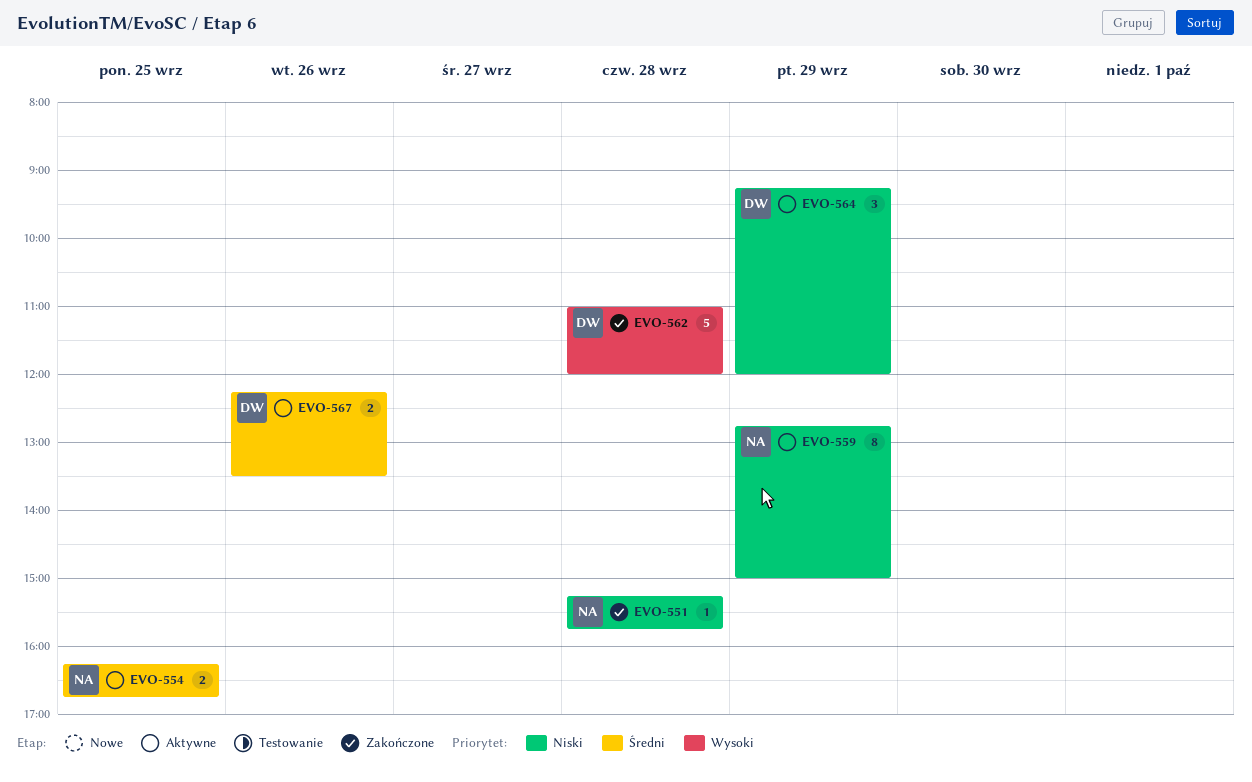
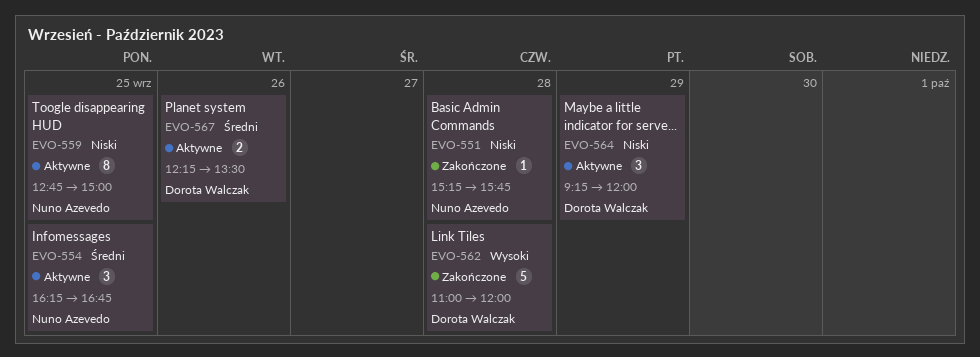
EVO-554, estimate: 2 -> 3
EVO-559, day: Sep 29 -> Sep 25

